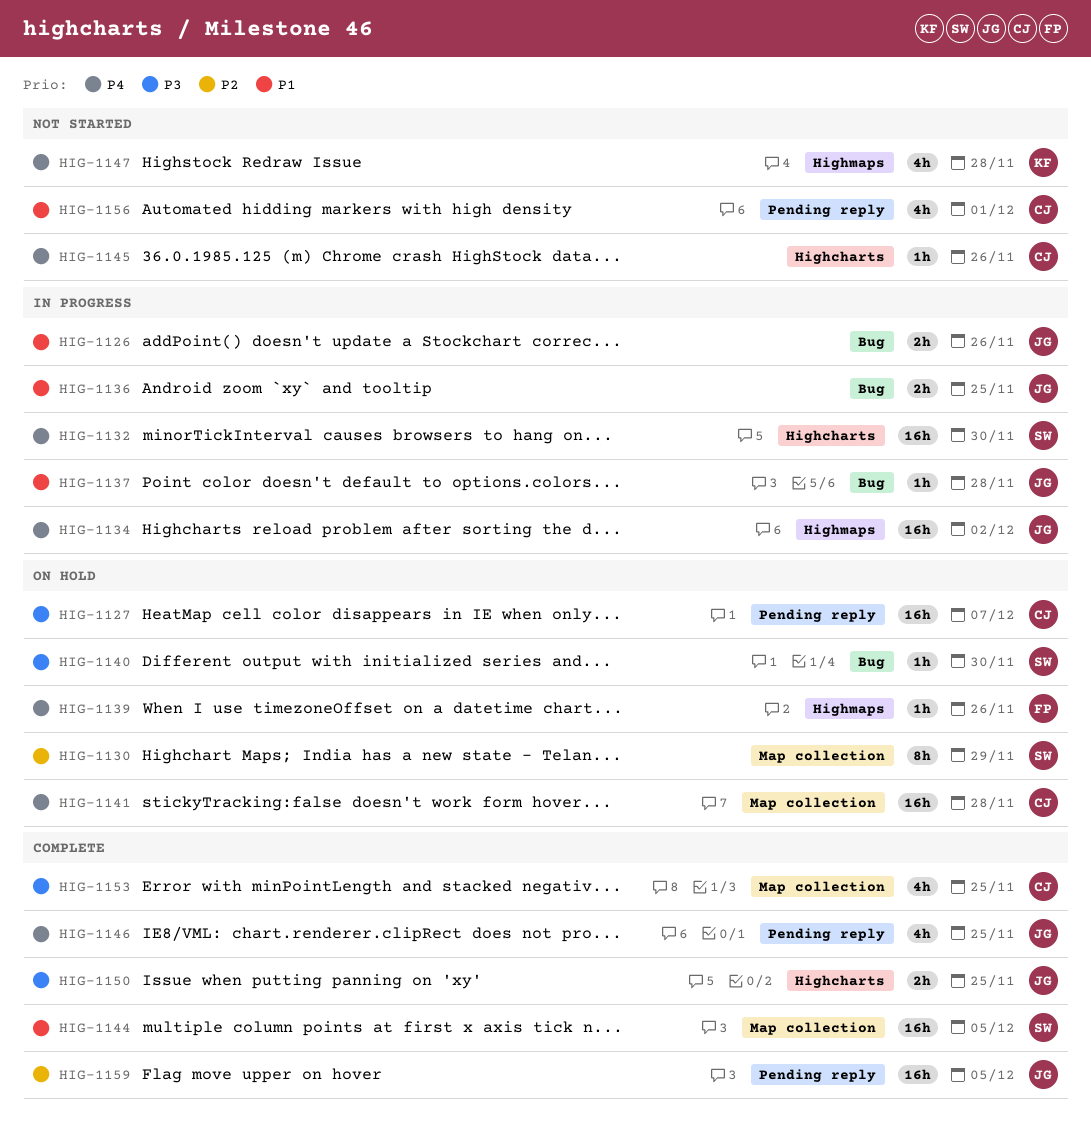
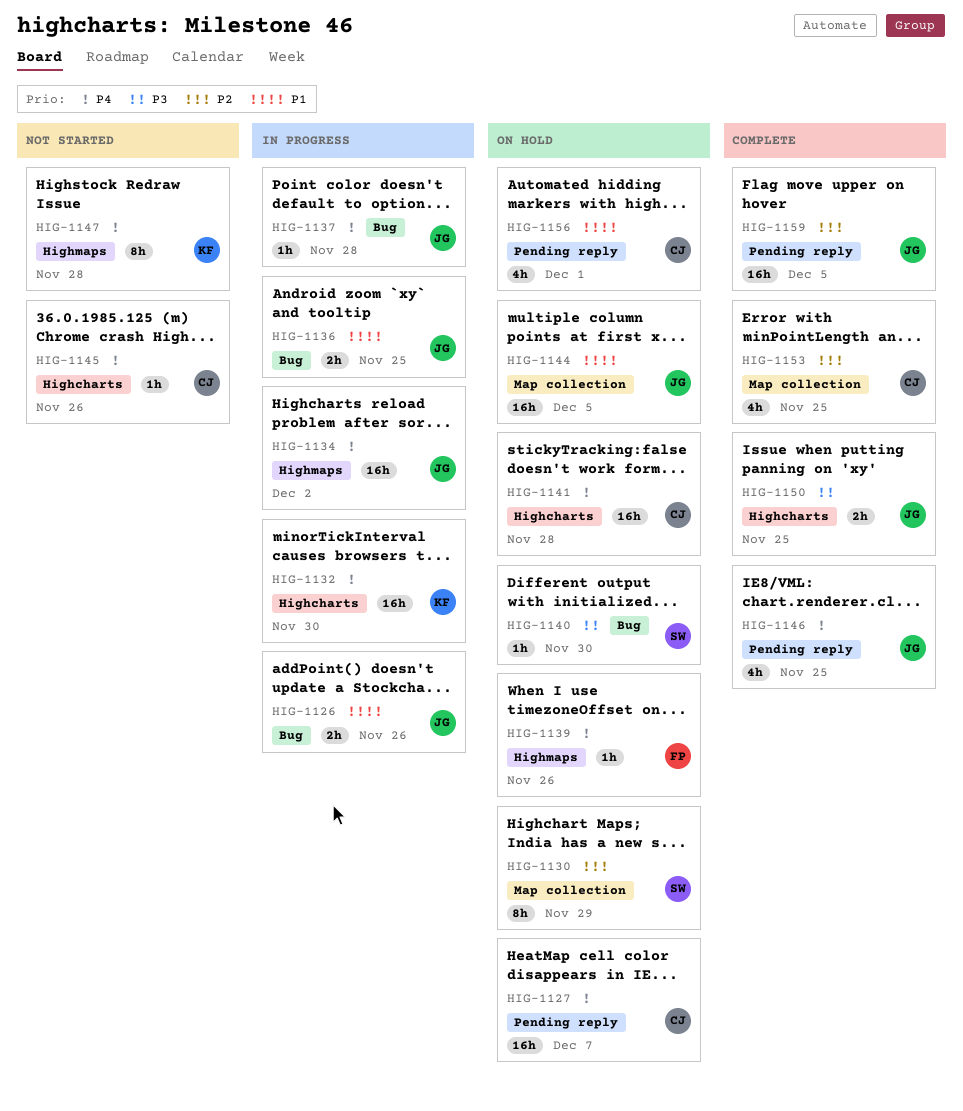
HIG-1127, priority: P3 -> P4
HIG-1132, owner: SW -> KF
HIG-1137, priority: P1 -> P4
HIG-1141, label: Map collection -> Highcharts
HIG-1144, status: Complete -> On hold
HIG-1144, owner: SW -> JG
HIG-1147, estimate: 4h -> 8h
HIG-1153, priority: P3 -> P2
HIG-1156, status: Not started -> On hold

